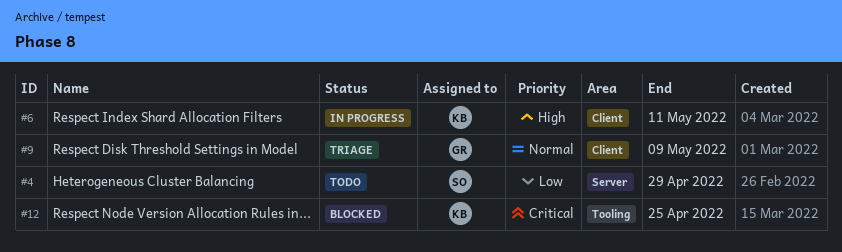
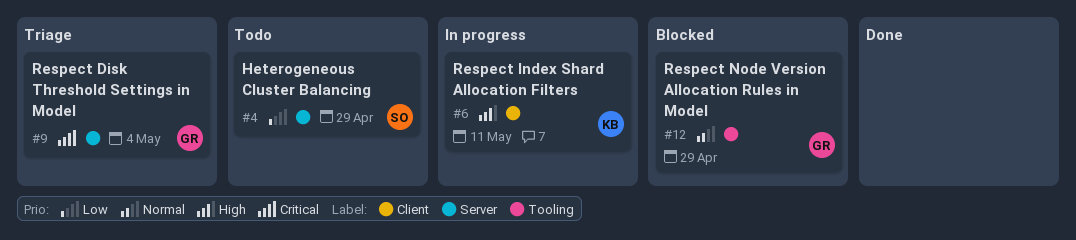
#9, priority: Normal -> Critical
#9, label: Client -> Server
#9, due: May 9 -> May 4
#12, owner: KB -> GR
#12, priority: Critical -> Normal
#12, due: Apr 25 -> Apr 29

